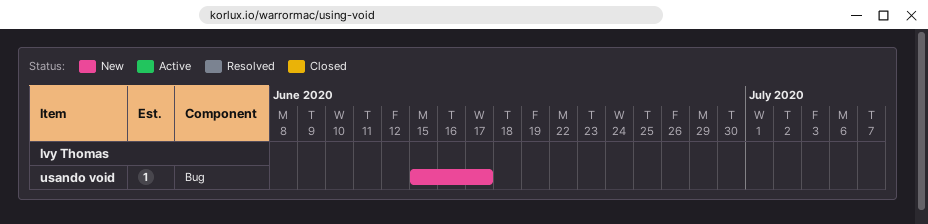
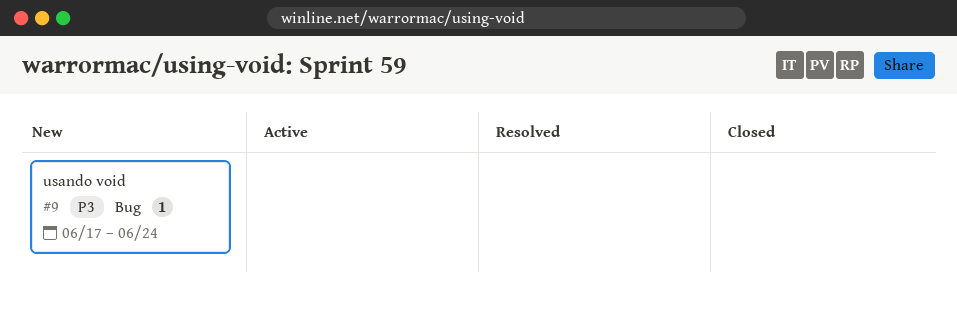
usando void, start: Jun 15 -> Jun 17
usando void, due: Jun 17 -> Jun 24

